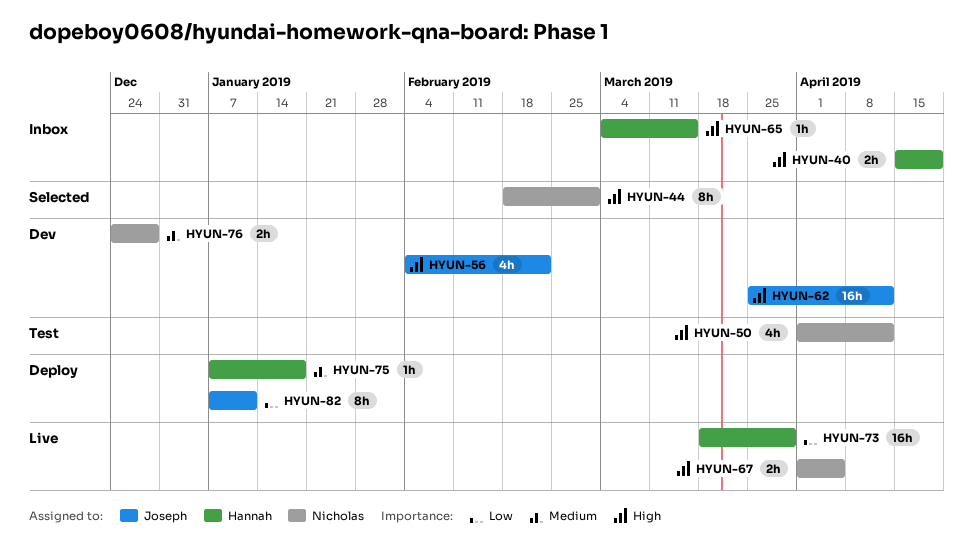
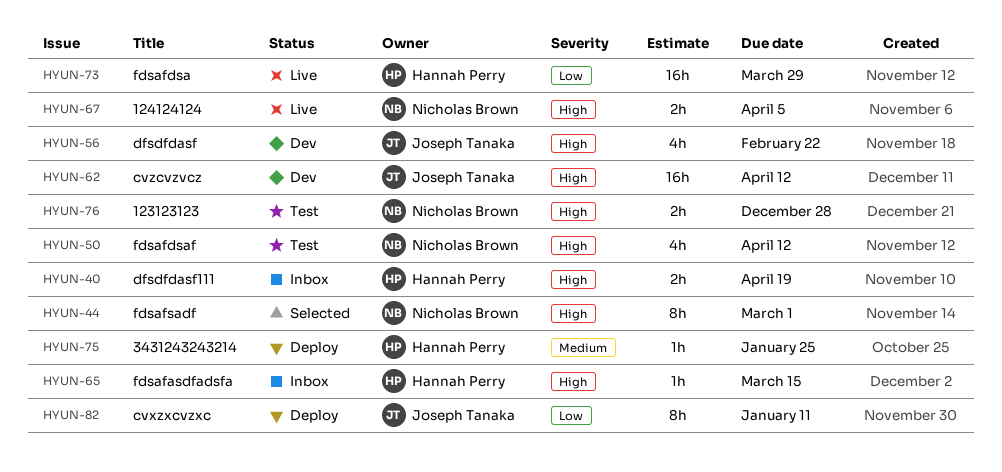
HYUN-75, due: Jan 18 -> Jan 25
HYUN-76, status: Dev -> Test
HYUN-76, priority: Medium -> High

